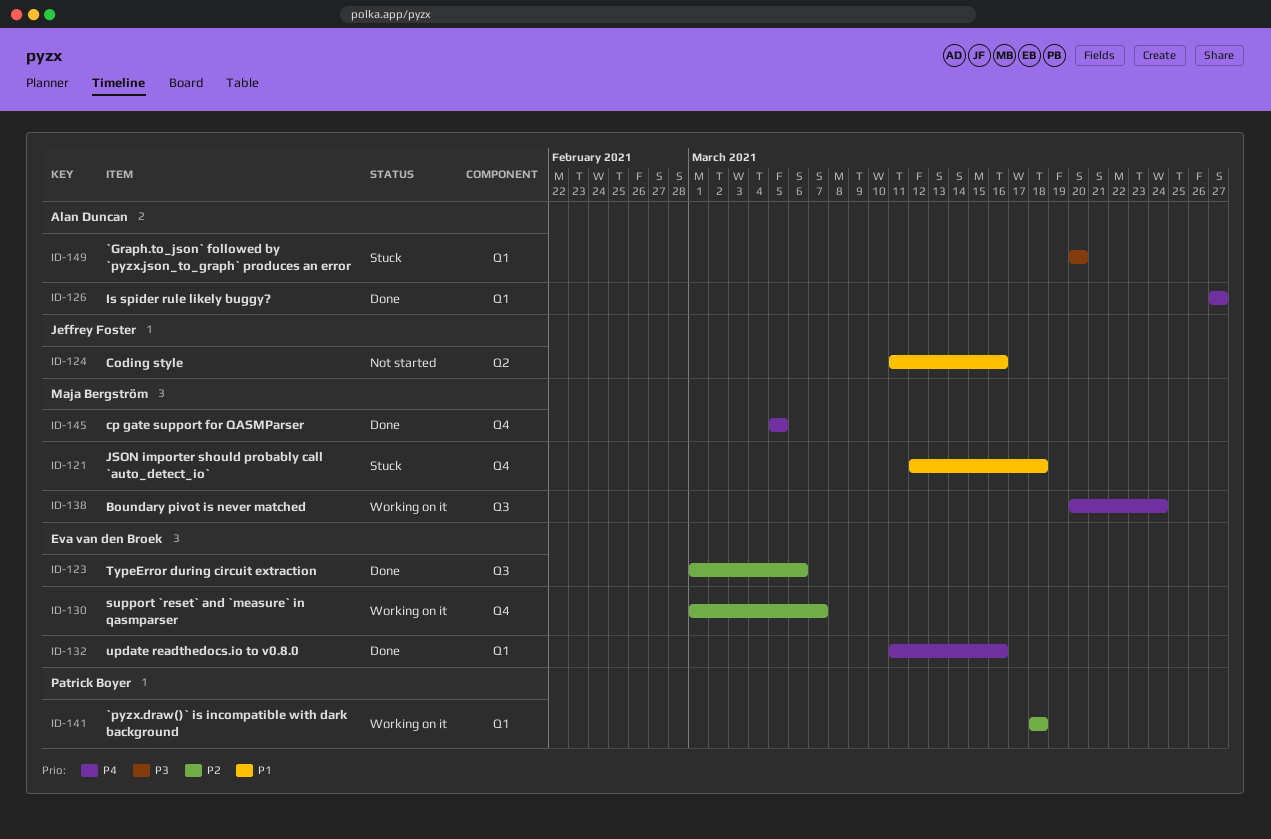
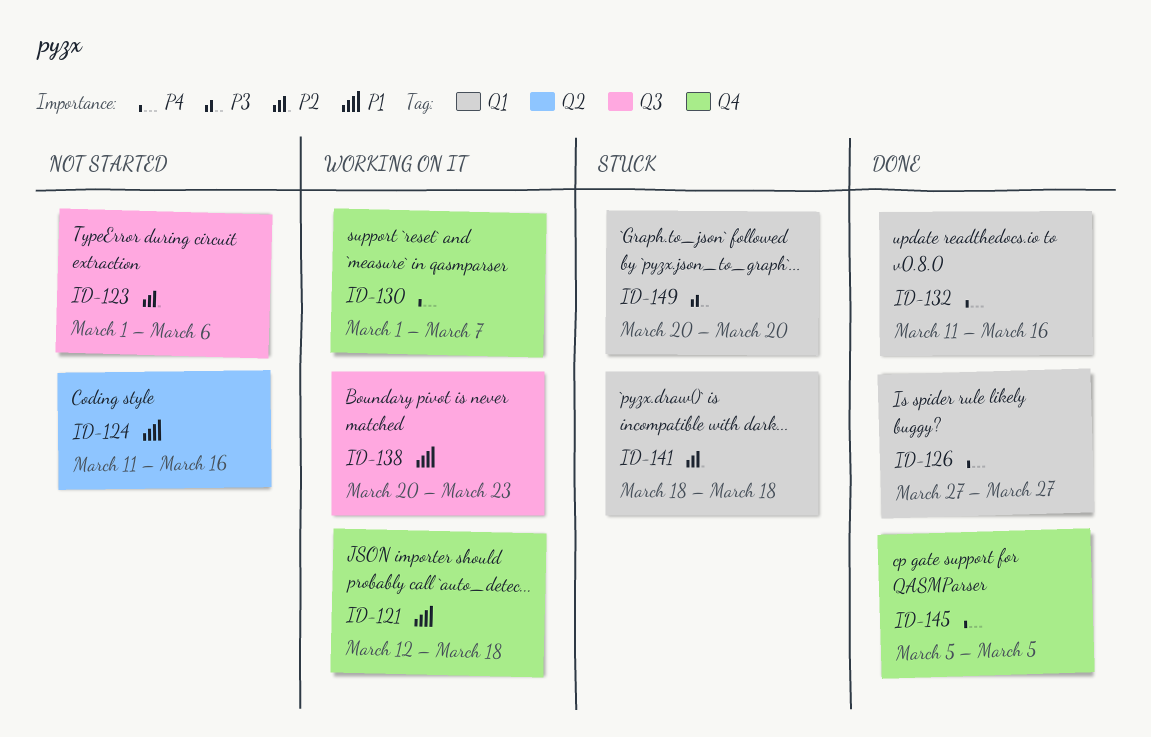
ID-121, status: Stuck -> Working on it
ID-123, status: Done -> Not started
ID-130, priority: P2 -> P4
ID-138, priority: P4 -> P1
ID-138, due: Mar 24 -> Mar 23
ID-141, status: Working on it -> Stuck

